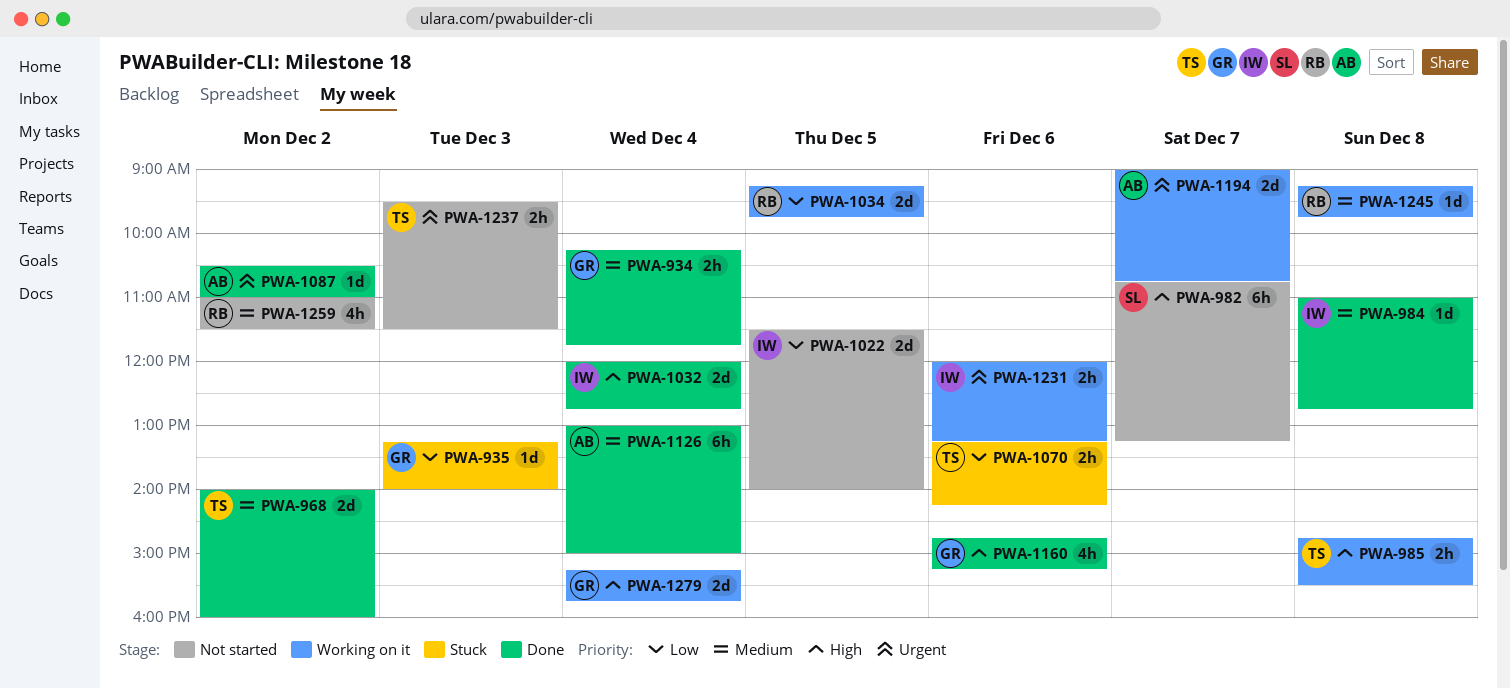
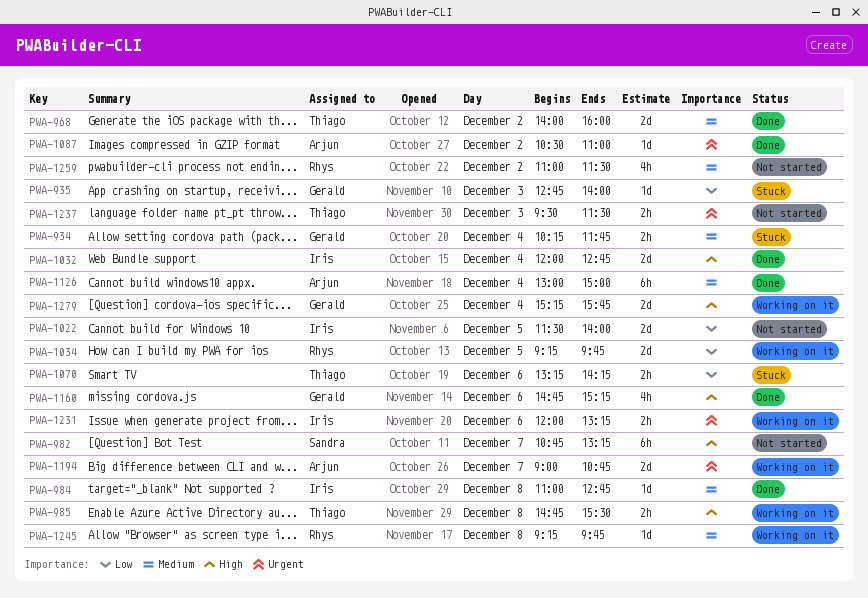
PWA-934, status: Done -> Stuck
PWA-935, begins: 13:15 -> 12:45

